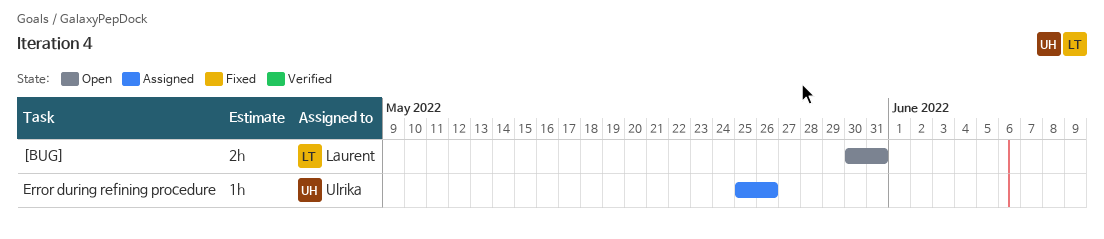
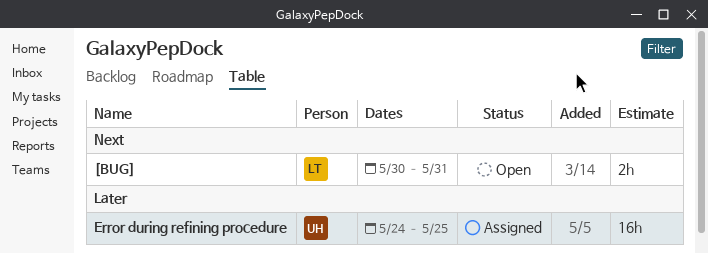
Error during refining procedure, estimate: 1h -> 16h
Error during refining procedure, start: May 25 -> May 24
Error during refining procedure, due: May 26 -> May 25

